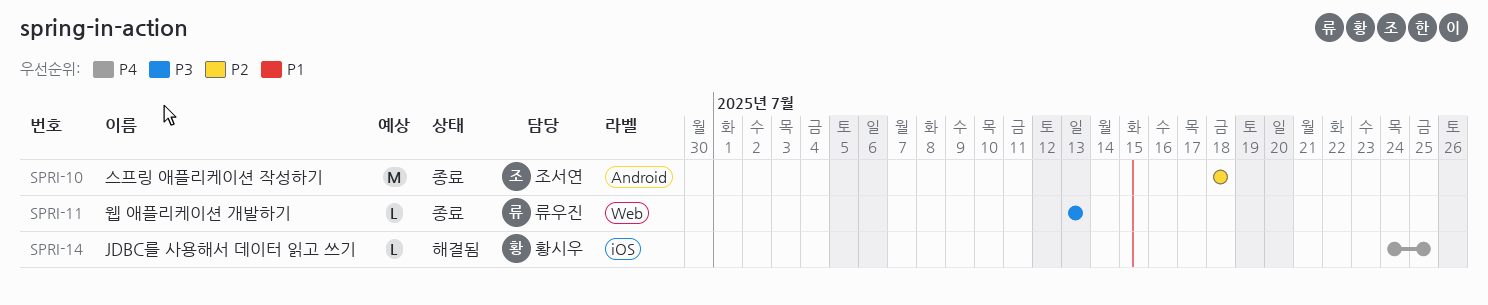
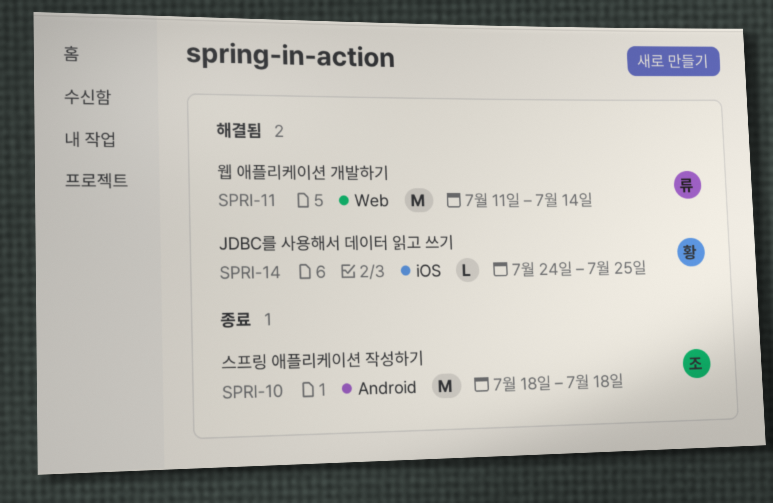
SPRI-11, status: 종료 -> 해결됨
SPRI-11, estimate: L -> M
SPRI-11, start: Jul 13 -> Jul 11
SPRI-11, due: Jul 13 -> Jul 14

